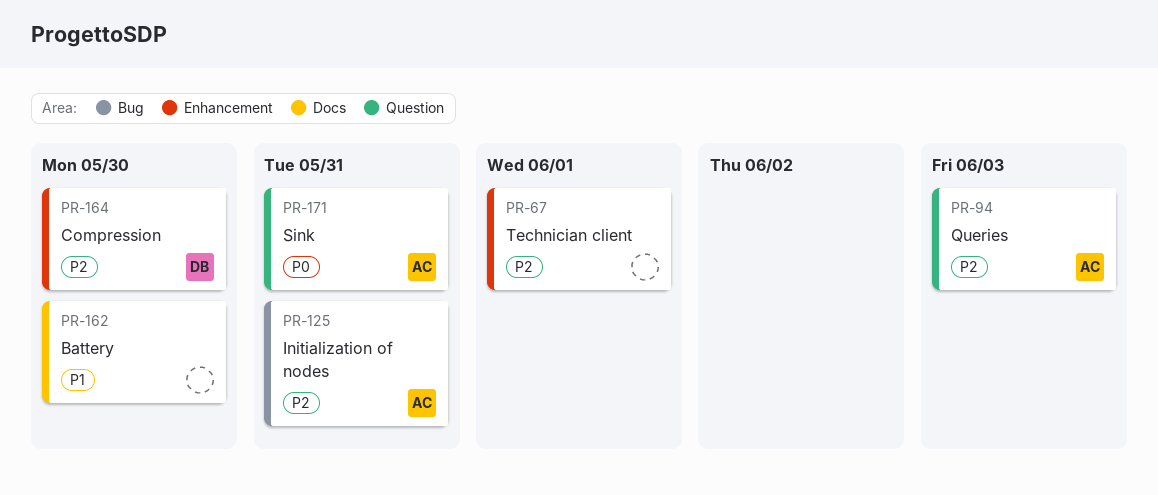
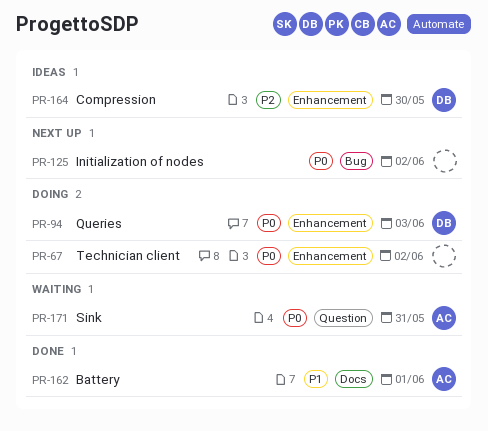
PR-67, priority: P2 -> P0
PR-67, due: Jun 1 -> Jun 2
PR-94, owner: AC -> DB
PR-94, priority: P2 -> P0
PR-94, label: Question -> Enhancement
PR-125, owner: AC -> none
PR-125, priority: P2 -> P0
PR-125, due: May 31 -> Jun 2
PR-162, owner: none -> AC
PR-162, due: May 30 -> Jun 1

